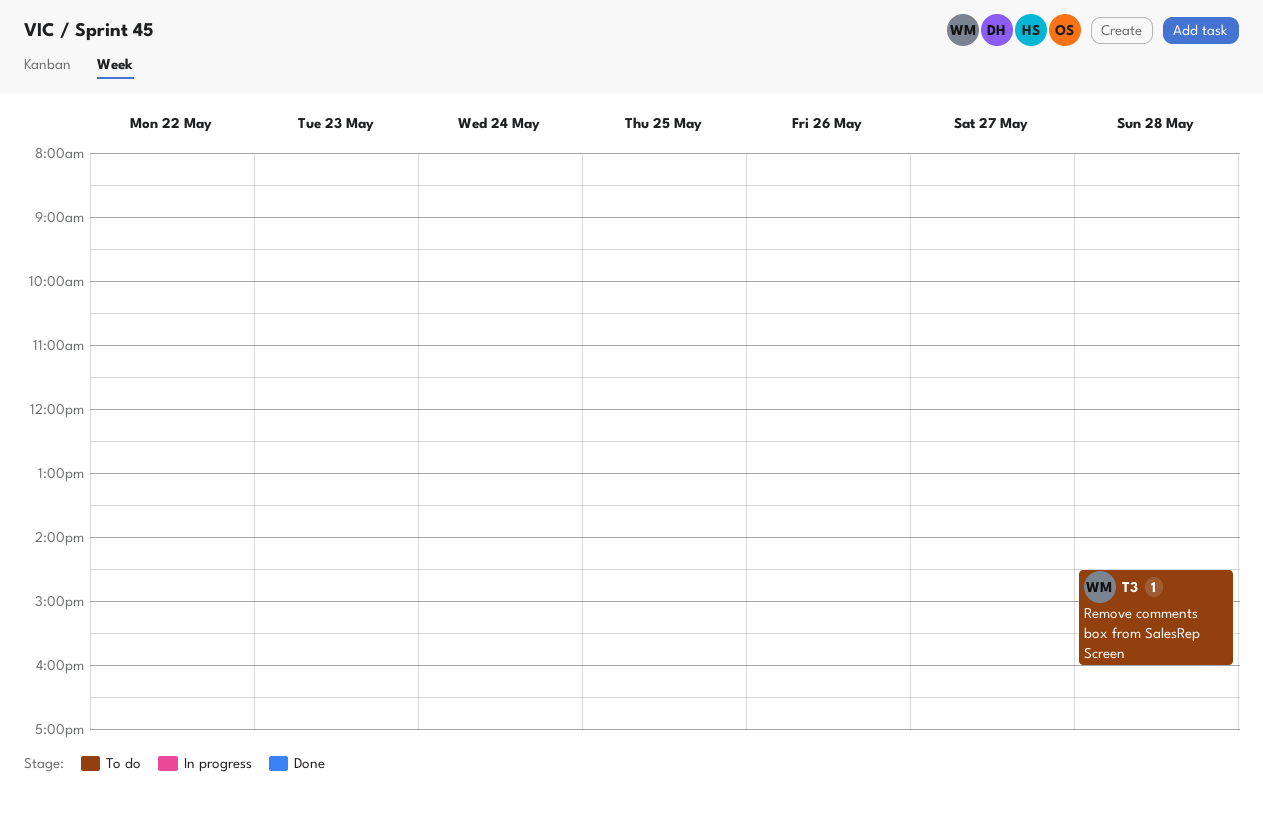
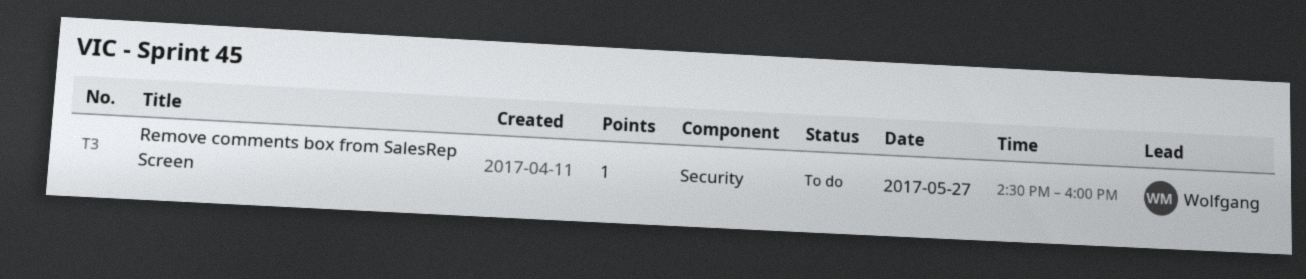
T3, day: May 28 -> May 27

